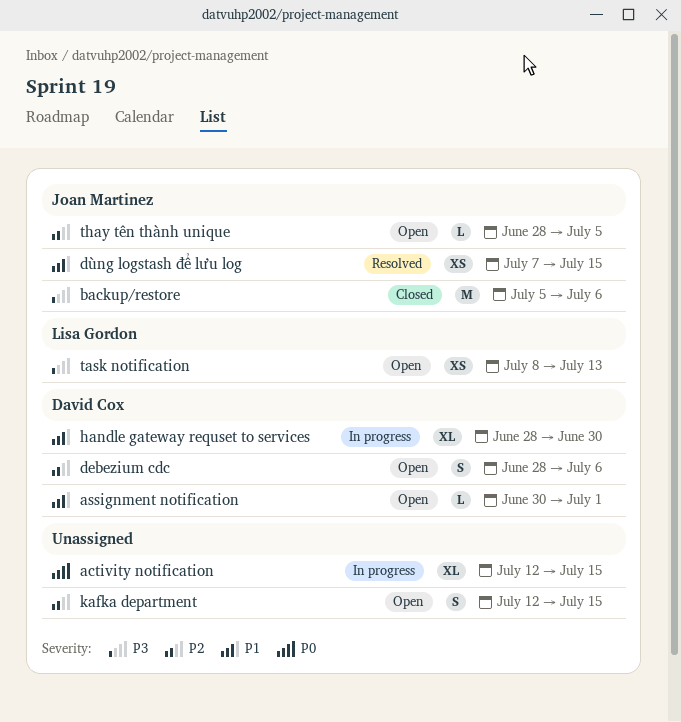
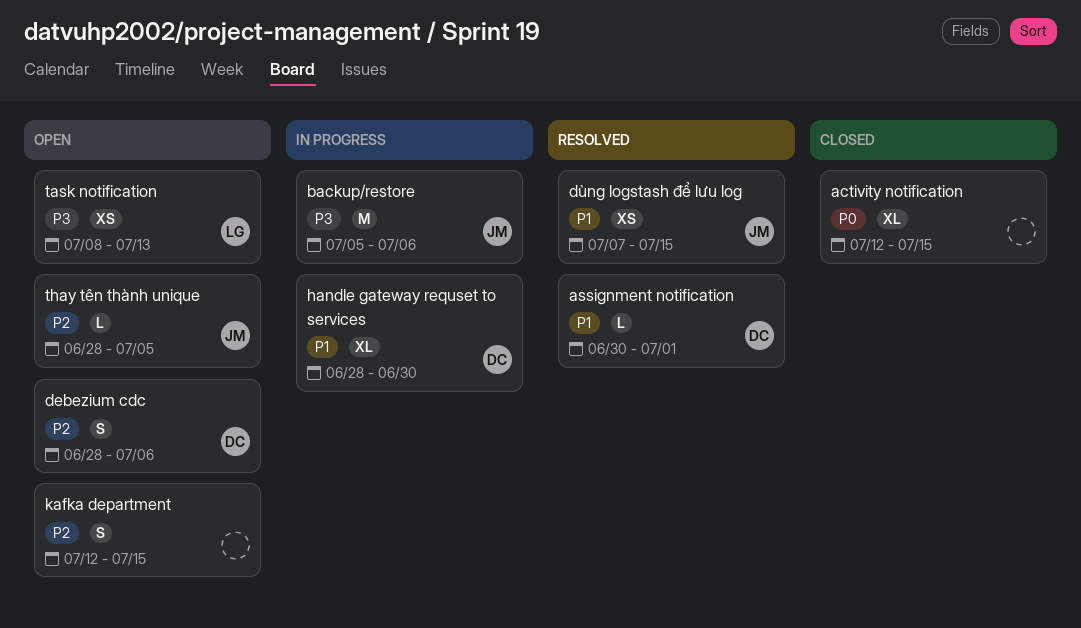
activity notification, status: In progress -> Closed
assignment notification, status: Open -> Resolved
backup/restore, status: Closed -> In progress

